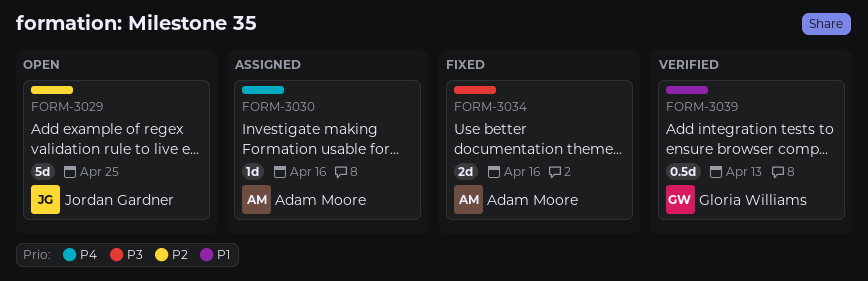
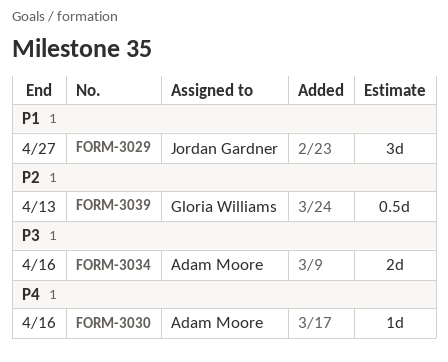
FORM-3029, priority: P2 -> P1
FORM-3029, estimate: 5d -> 3d
FORM-3029, due: Apr 25 -> Apr 27
FORM-3039, priority: P1 -> P2

